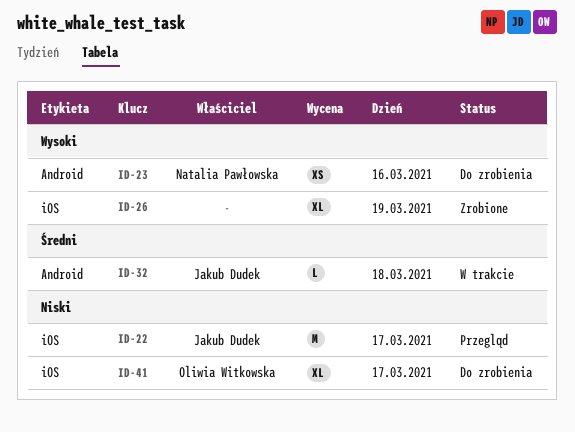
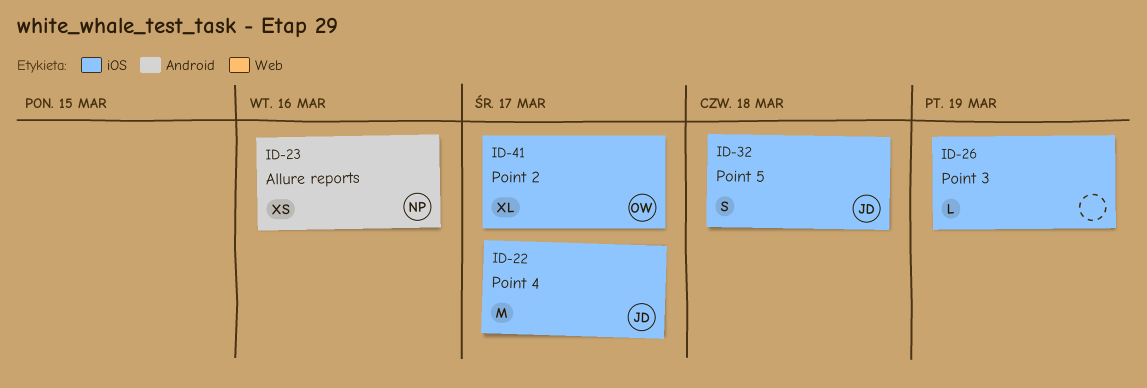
ID-26, estimate: XL -> L
ID-32, label: Android -> iOS
ID-32, estimate: L -> S

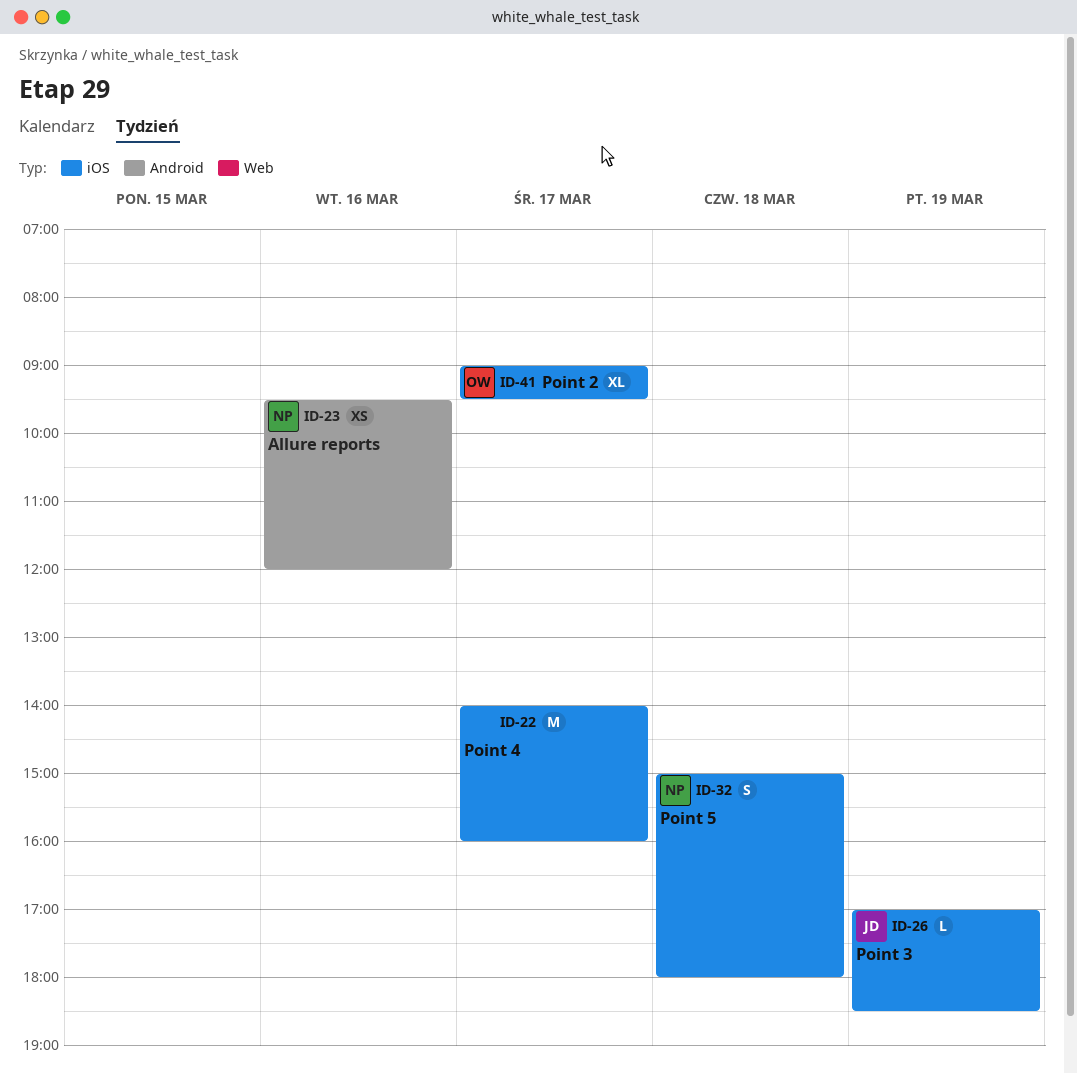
ID-22, owner: JD -> none
ID-26, owner: none -> JD
ID-32, owner: JD -> NP

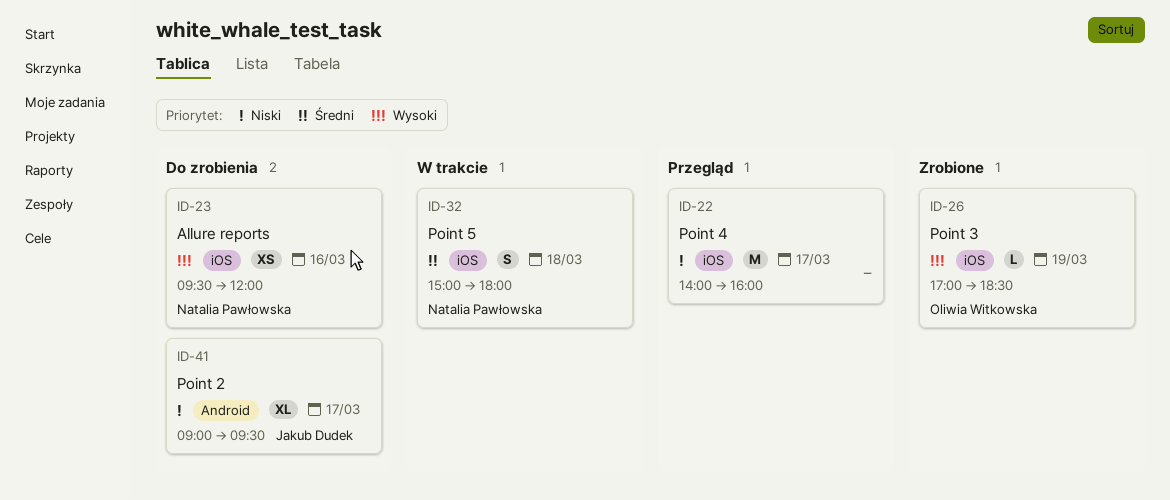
ID-23, label: Android -> iOS
ID-26, owner: Jakub Dudek -> Oliwia Witkowska
ID-41, owner: Oliwia Witkowska -> Jakub Dudek
ID-41, label: iOS -> Android

